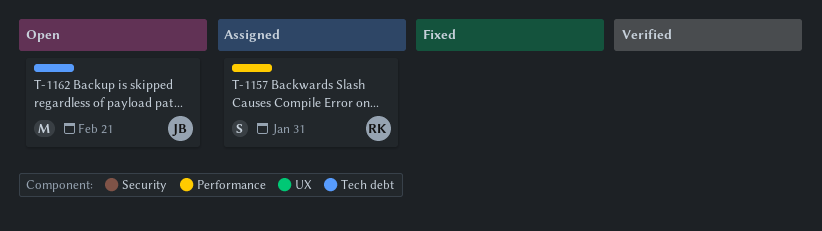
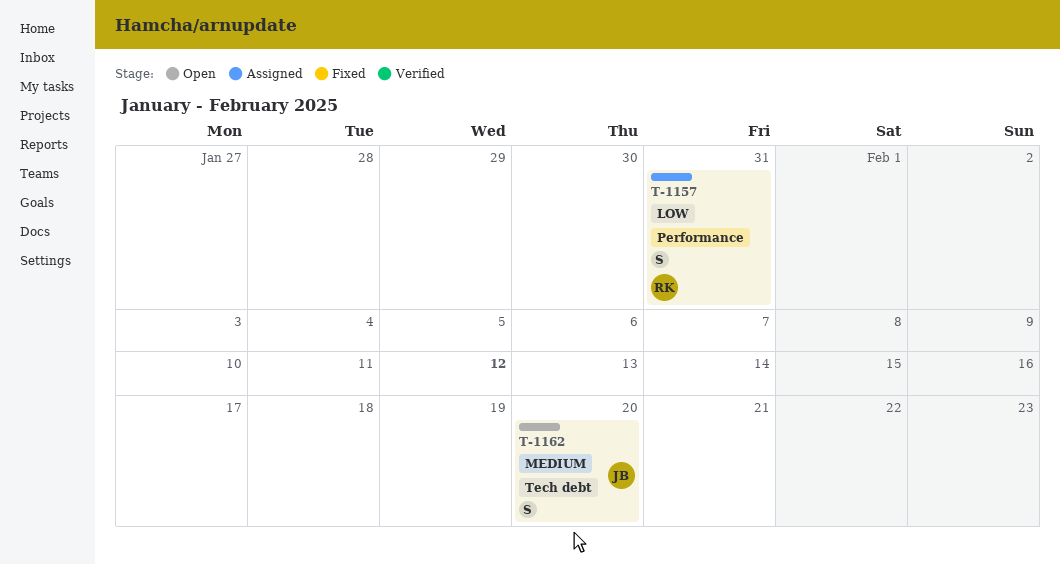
T-1162, estimate: M -> S
T-1162, due: Feb 21 -> Feb 20

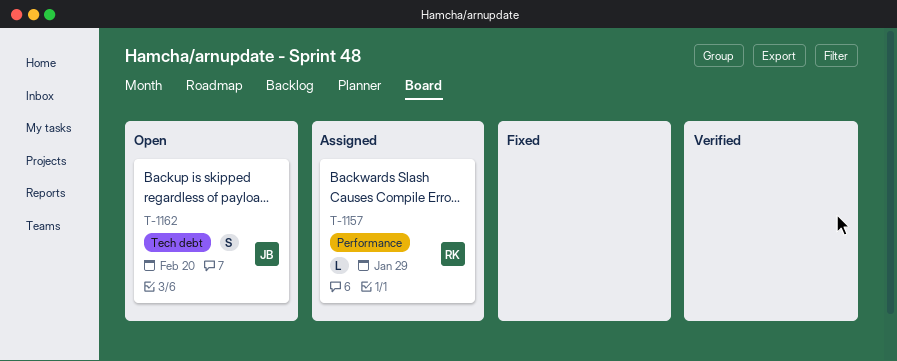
T-1157, estimate: S -> L
T-1157, due: Jan 31 -> Jan 29

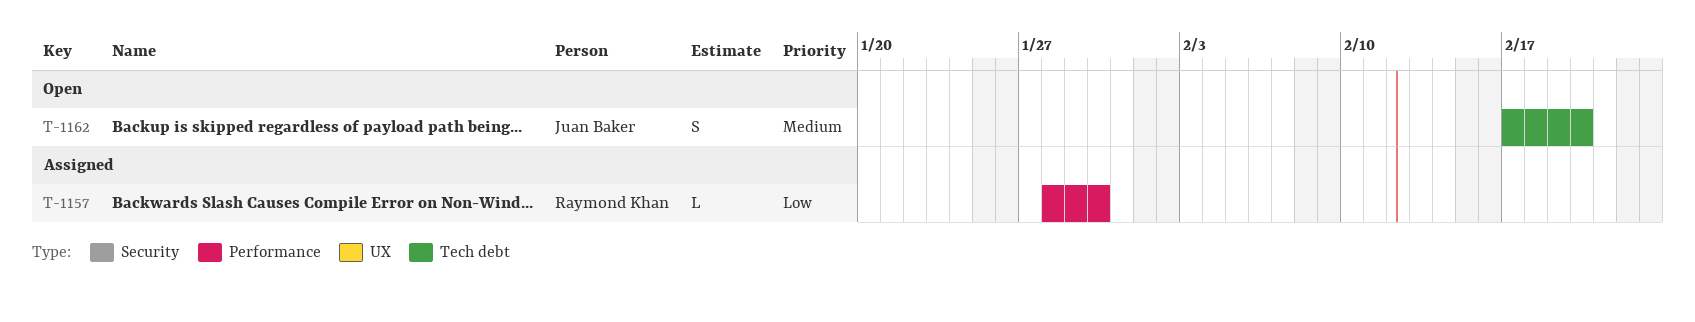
T-1157, due: Jan 29 -> Jan 30

